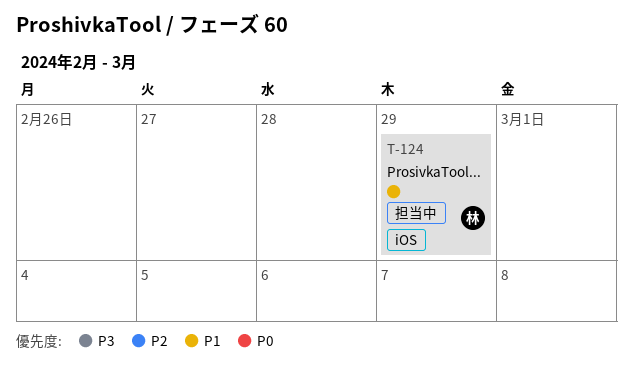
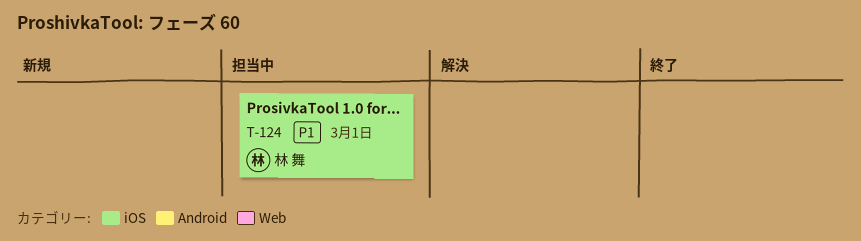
T-124, due: Feb 29 -> Mar 1

